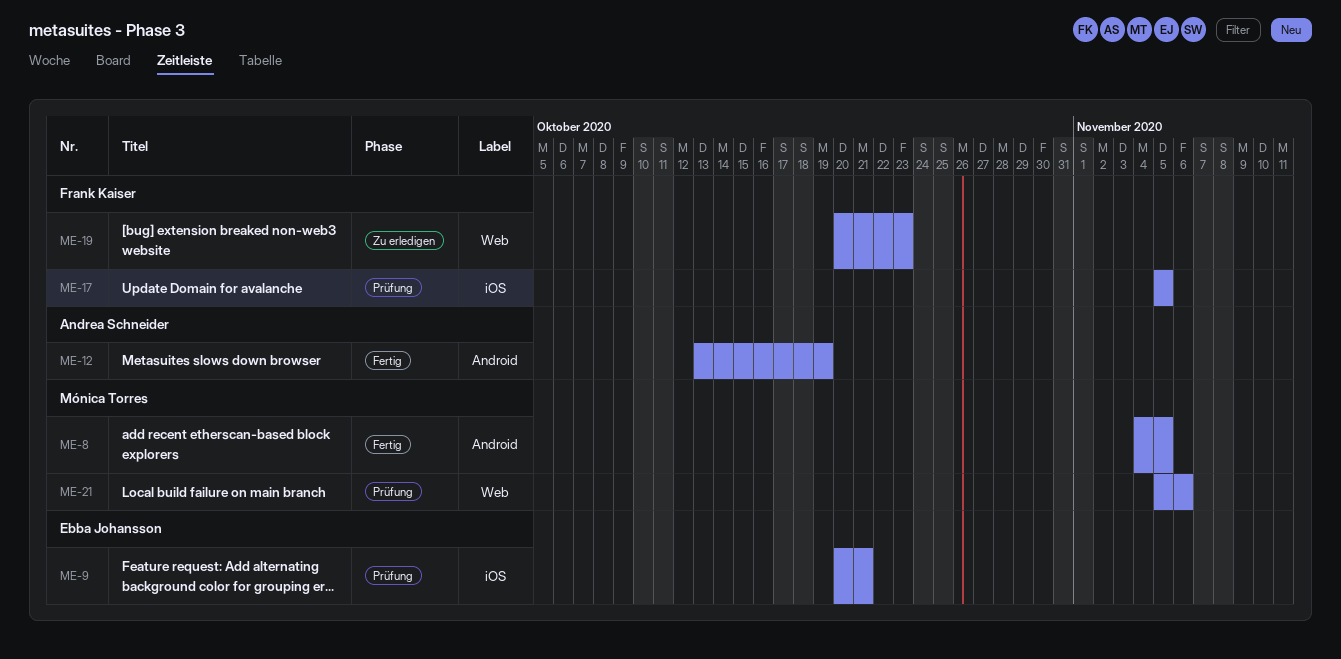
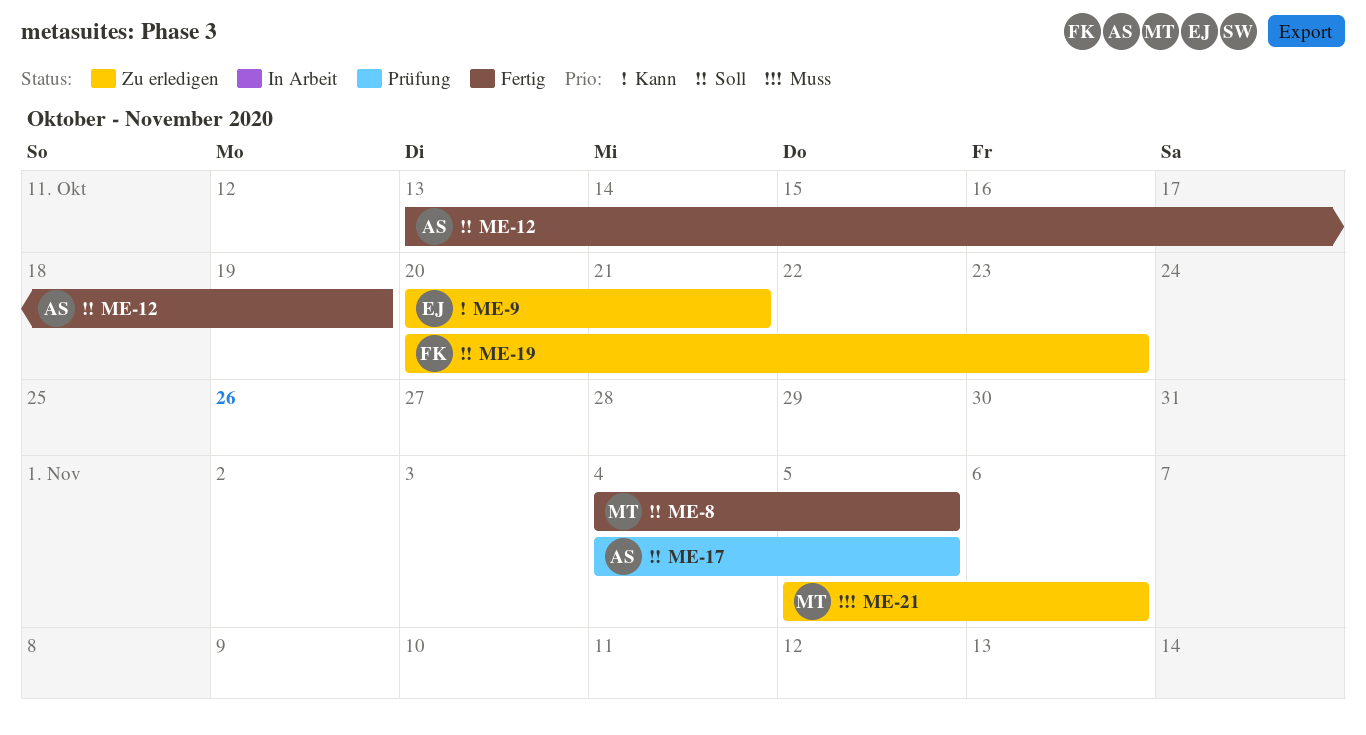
ME-9, status: Prüfung -> Zu erledigen
ME-17, owner: Frank Kaiser -> Andrea Schneider
ME-17, start: Nov 5 -> Nov 4
ME-21, status: Prüfung -> Zu erledigen

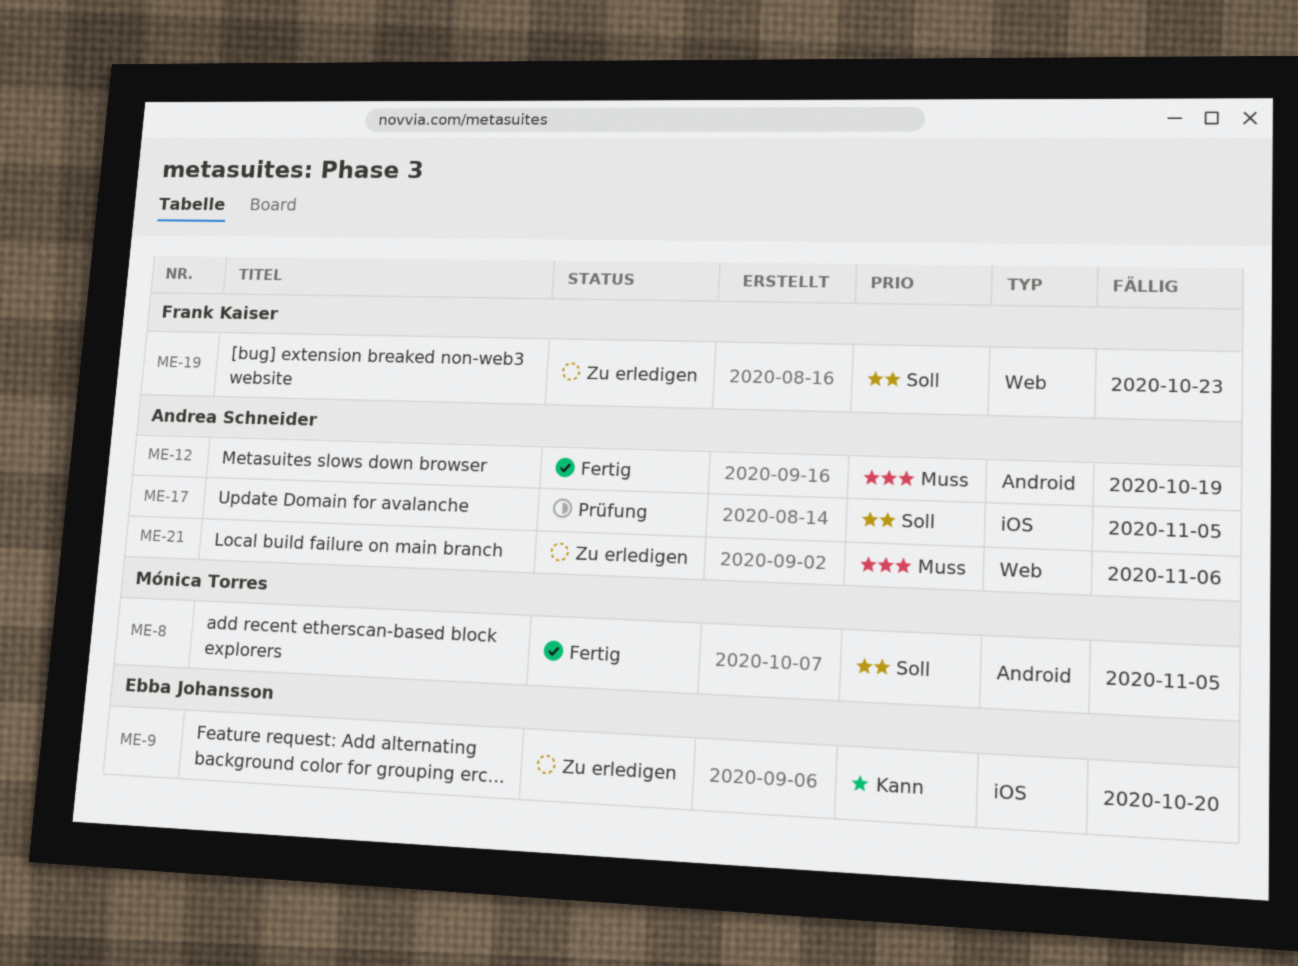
ME-9, due: Oct 21 -> Oct 20
ME-12, priority: Soll -> Muss
ME-21, owner: Mónica Torres -> Andrea Schneider

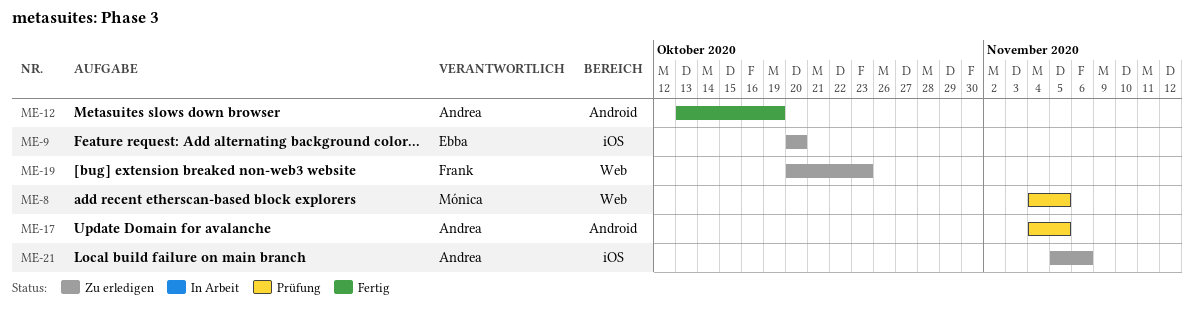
ME-8, status: Fertig -> Prüfung
ME-8, label: Android -> Web
ME-17, label: iOS -> Android
ME-21, label: Web -> iOS

